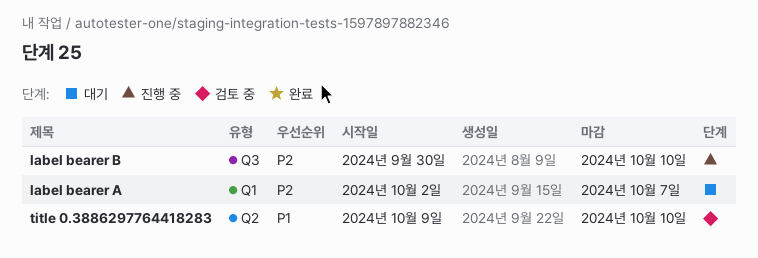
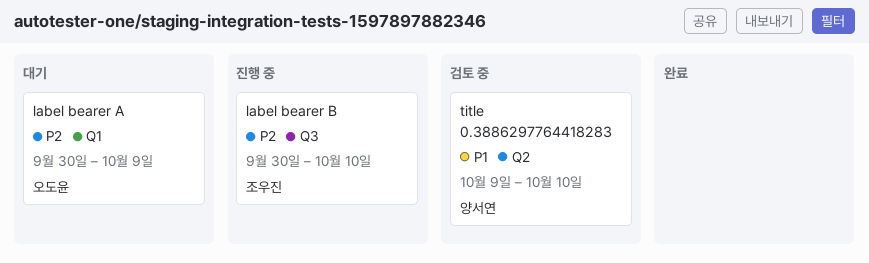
label bearer A, start: Oct 2 -> Sep 30
label bearer A, due: Oct 7 -> Oct 9

